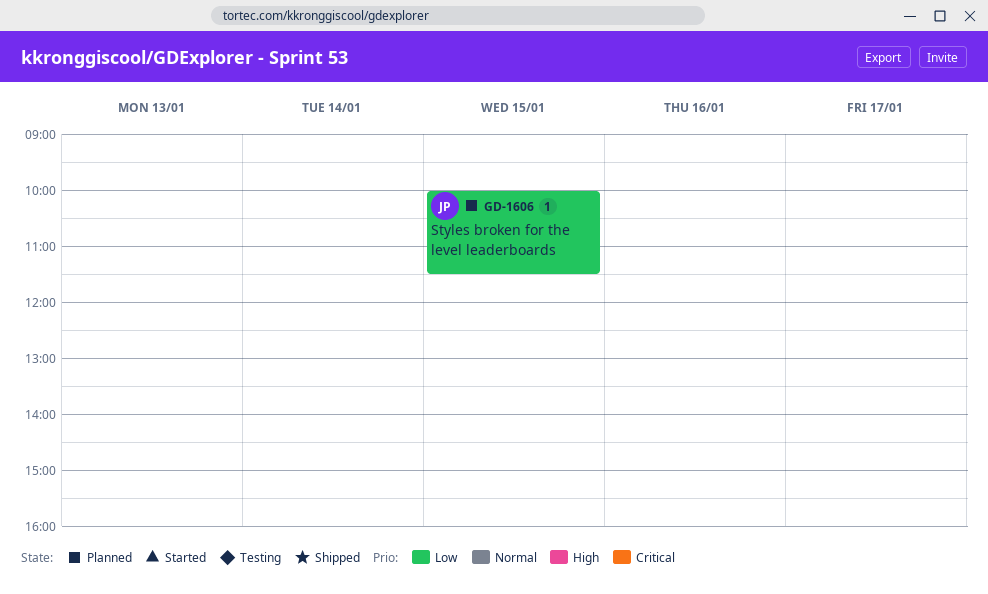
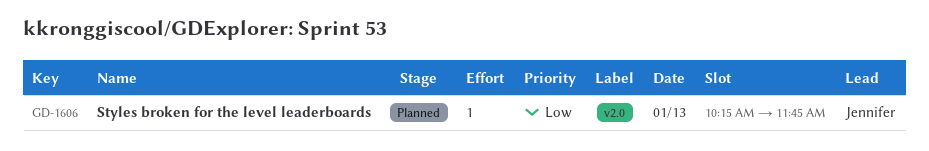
GD-1606, day: Jan 15 -> Jan 13
GD-1606, begins: 10:00 -> 10:15
GD-1606, ends: 11:30 -> 11:45

